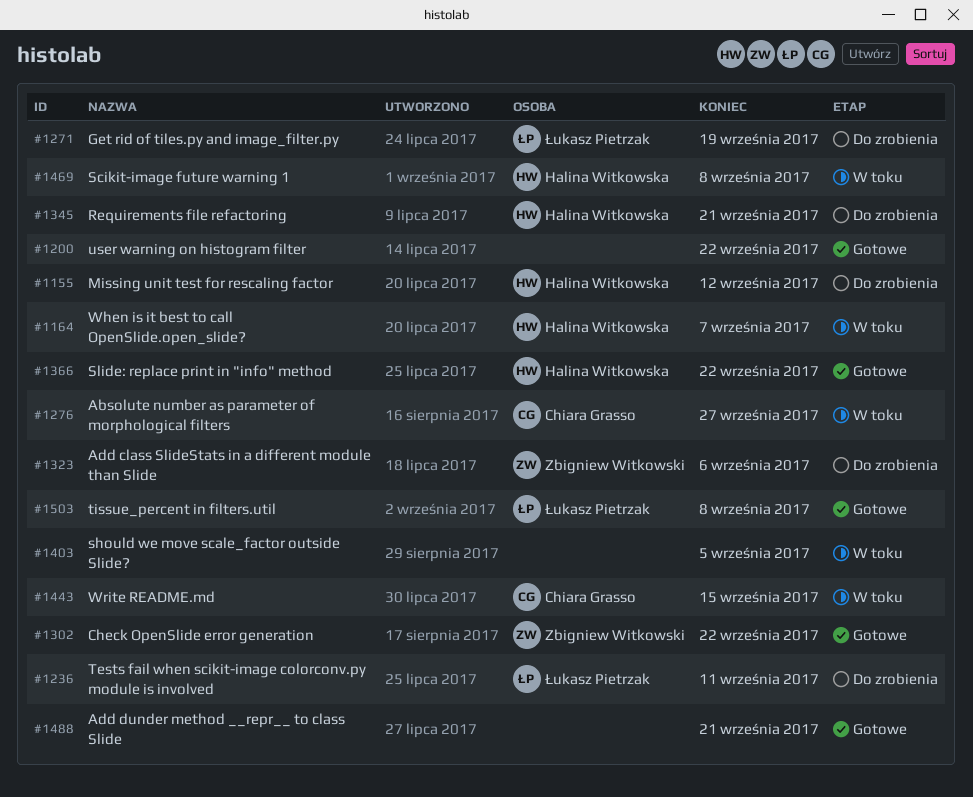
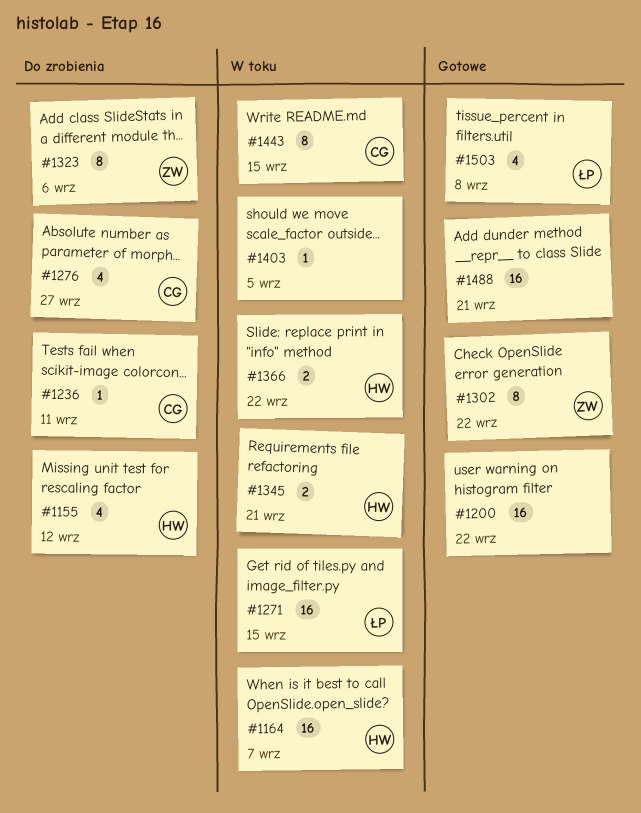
#1236, owner: Łukasz Pietrzak -> Chiara Grasso
#1271, status: Do zrobienia -> W toku
#1271, due: Sep 19 -> Sep 15
#1276, status: W toku -> Do zrobienia
#1345, status: Do zrobienia -> W toku
#1366, status: Gotowe -> W toku
#1469: present -> none

